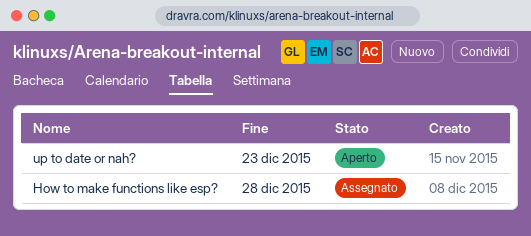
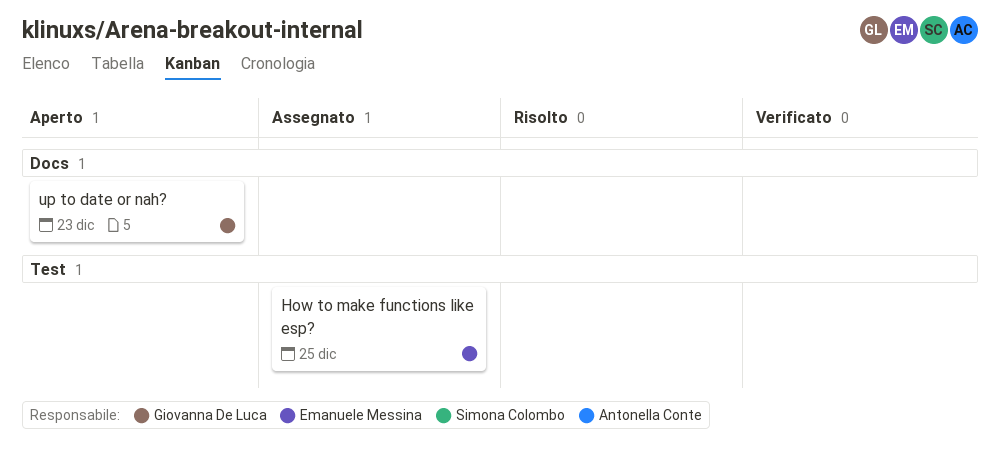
How to make functions like esp?, due: Dec 28 -> Dec 25

